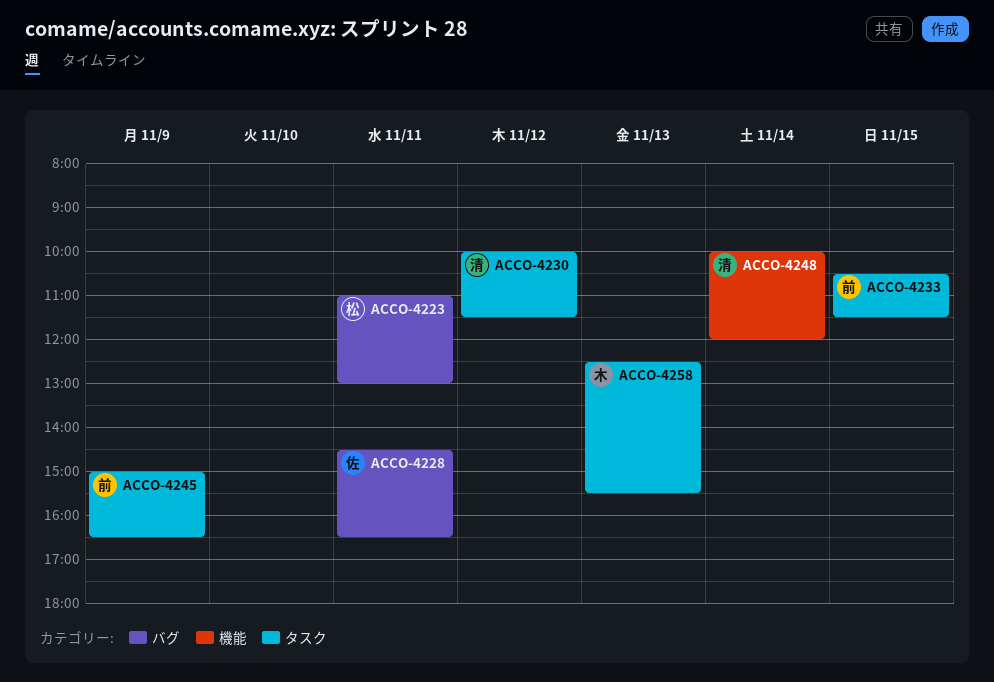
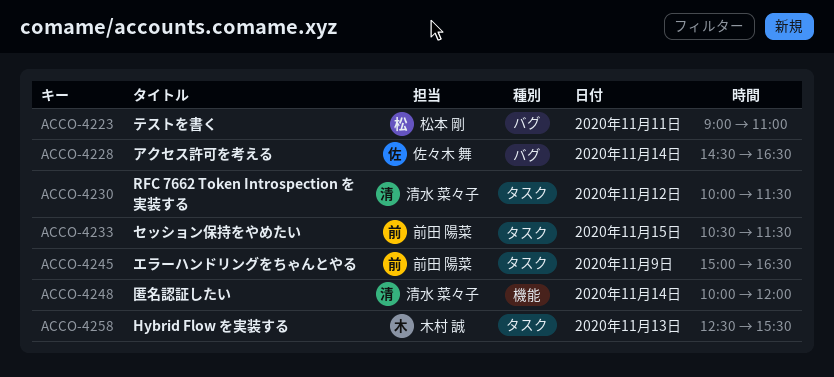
ACCO-4223, begins: 11:00 -> 09:00
ACCO-4223, ends: 13:00 -> 11:00
ACCO-4228, day: Nov 11 -> Nov 14

